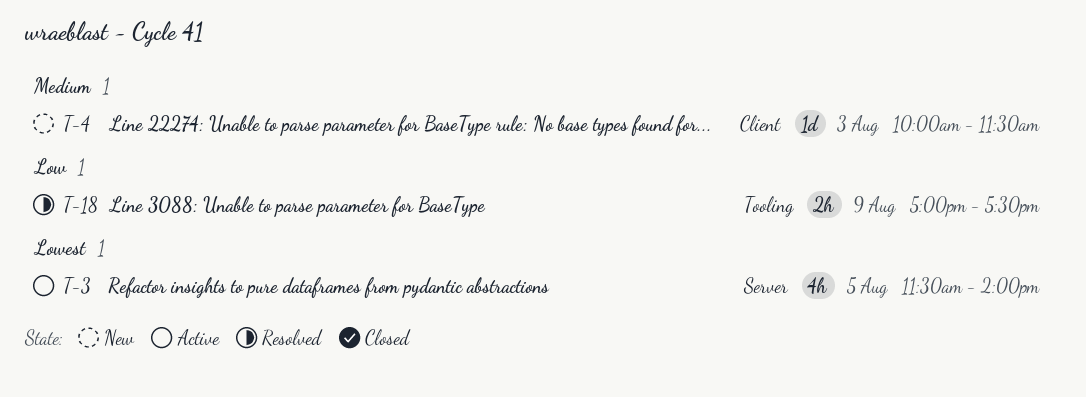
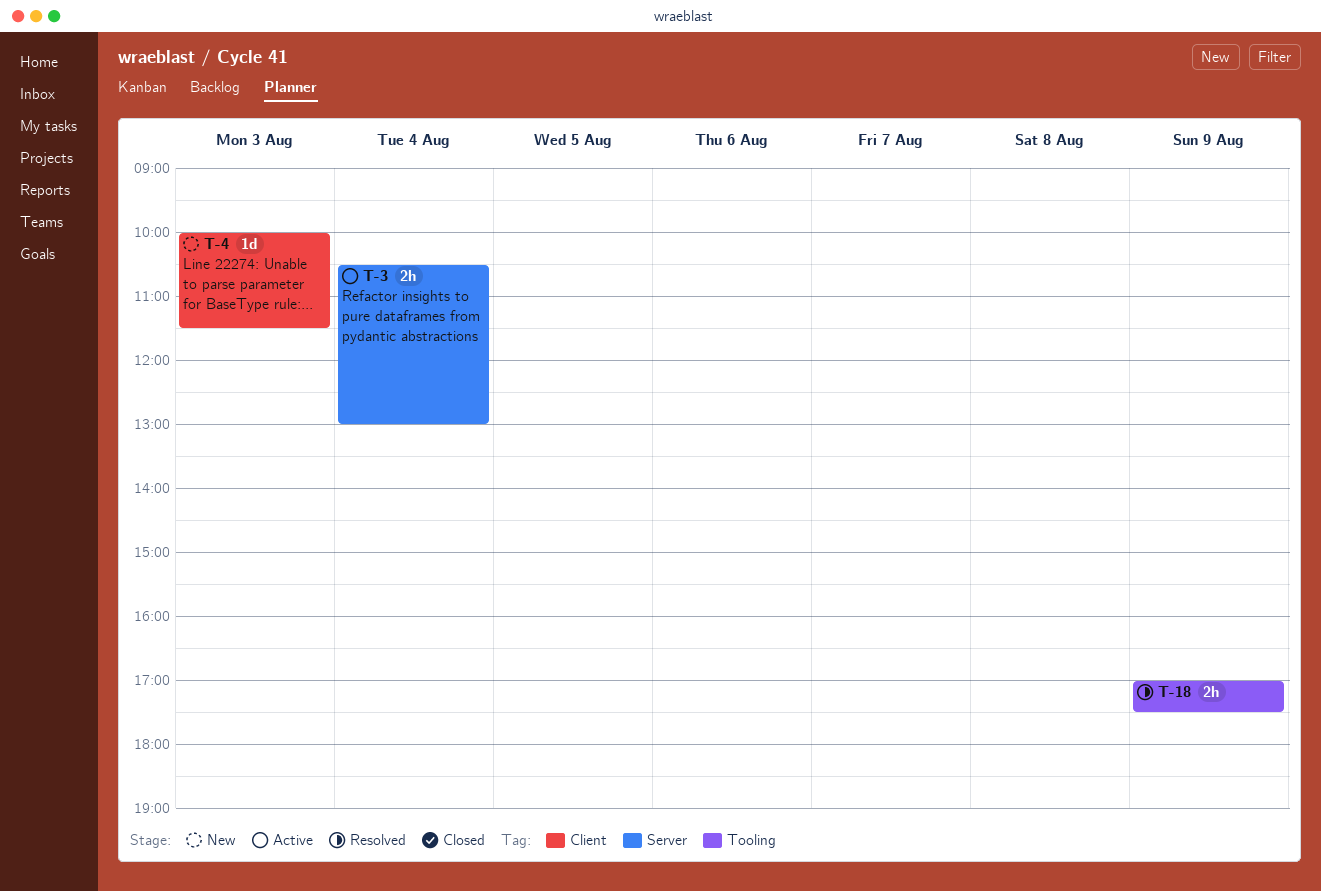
T-3, estimate: 4h -> 2h
T-3, day: Aug 5 -> Aug 4
T-3, begins: 11:30 -> 10:30
T-3, ends: 14:00 -> 13:00

